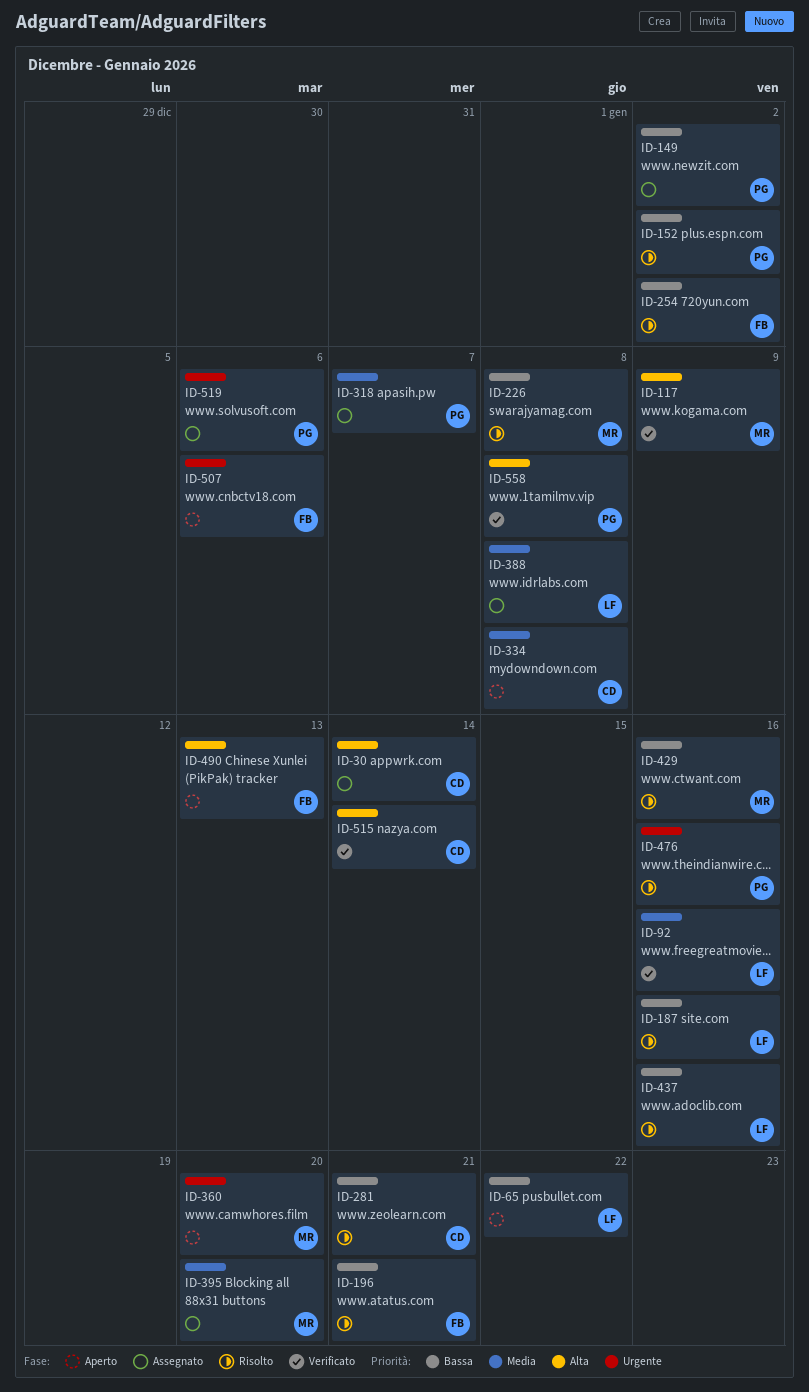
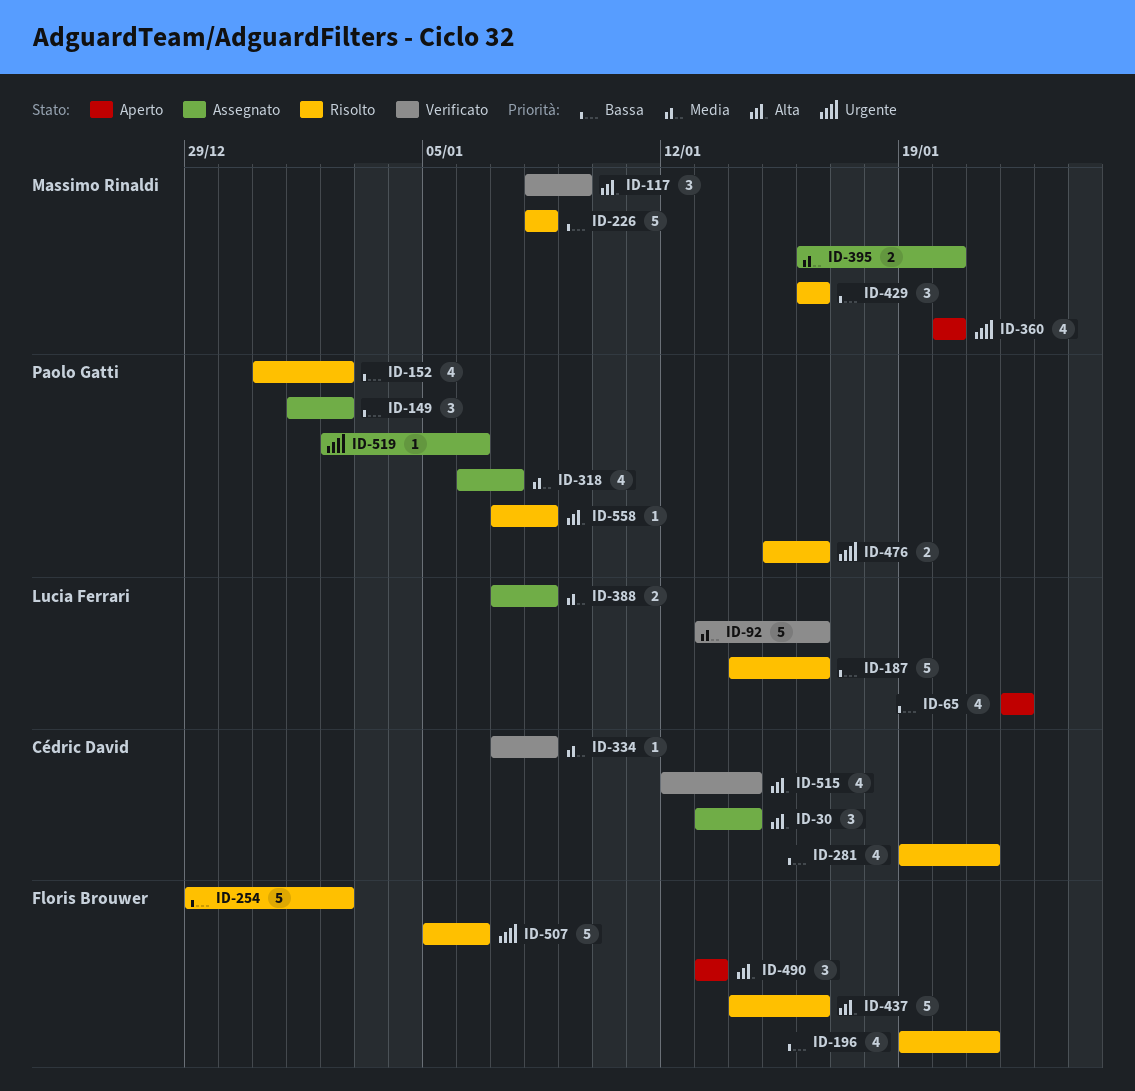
ID-334, status: Aperto -> Verificato
ID-437, owner: Lucia Ferrari -> Floris Brouwer
ID-437, priority: Bassa -> Alta
ID-507, status: Aperto -> Risolto
ID-558, status: Verificato -> Risolto

